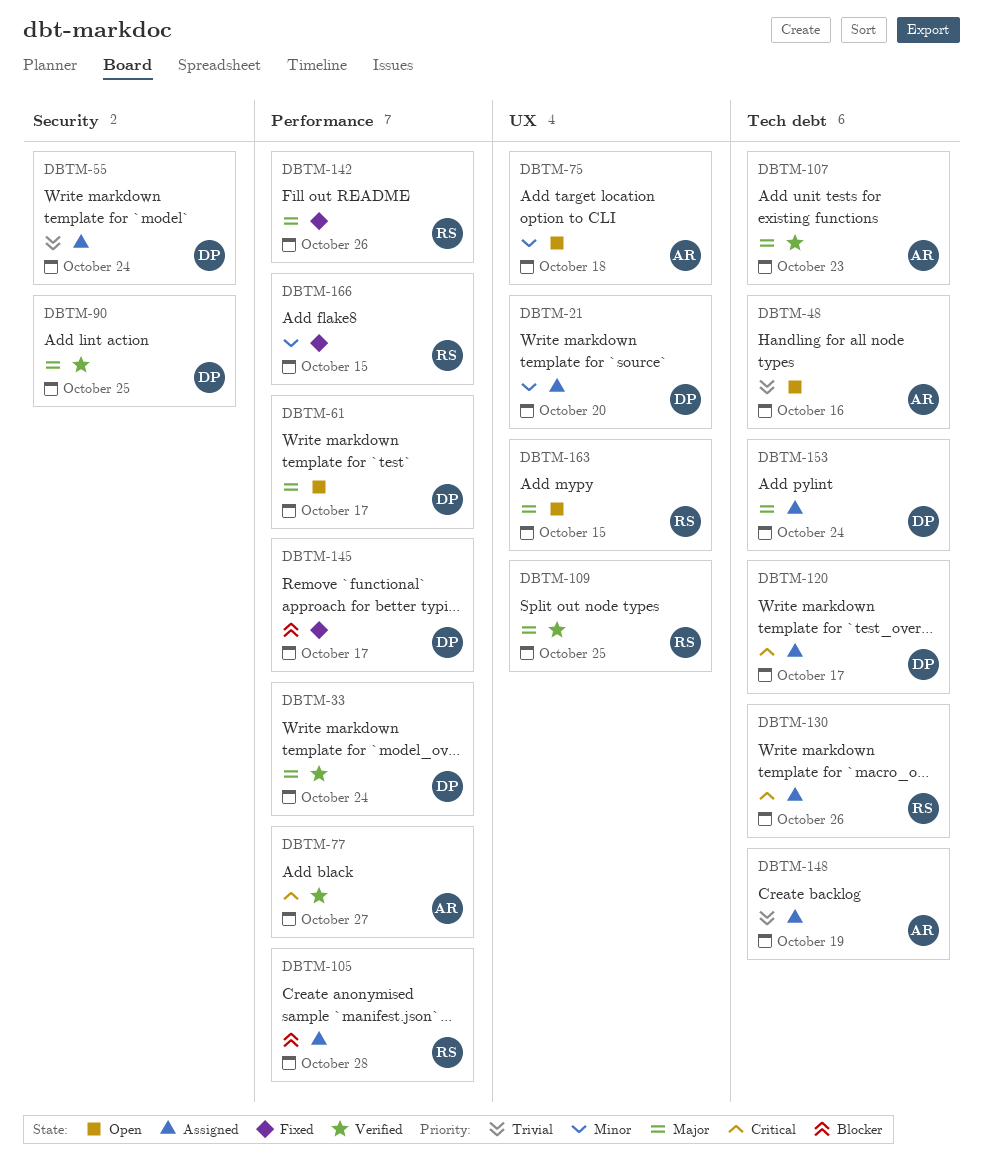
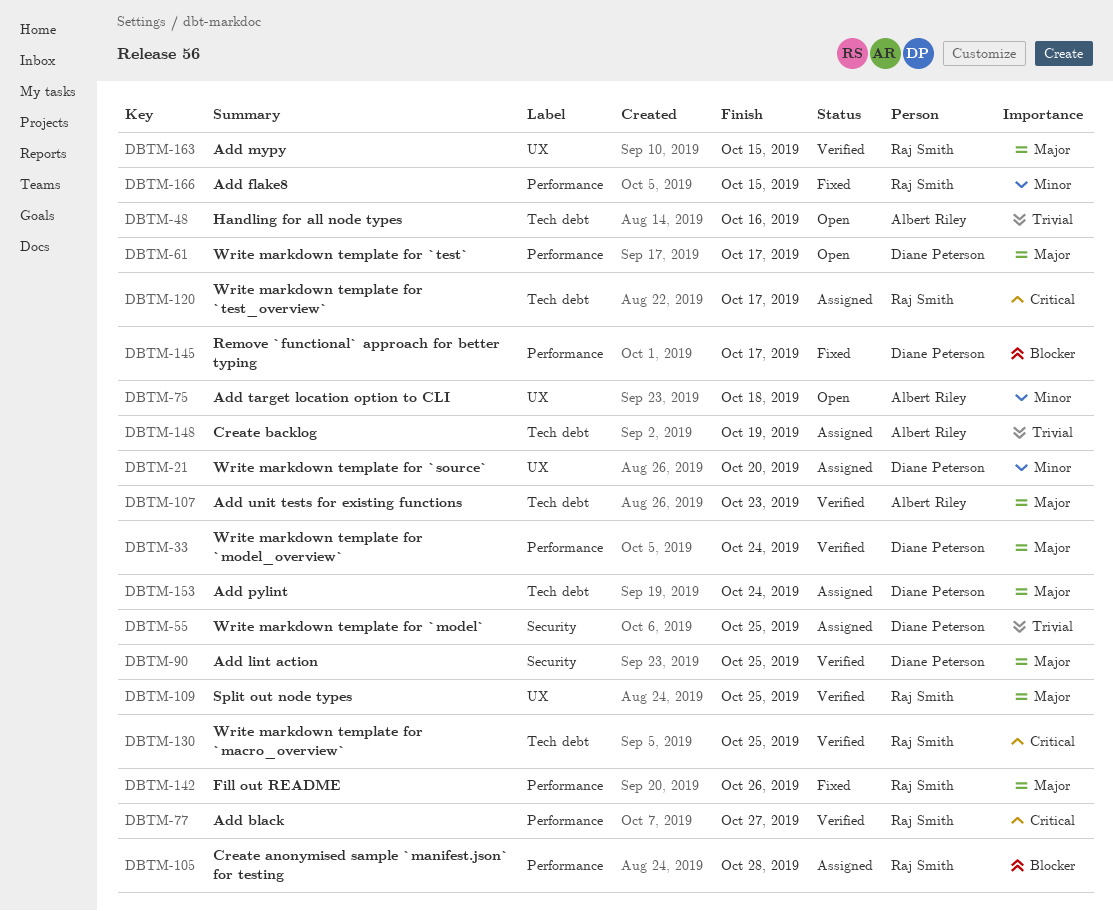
DBTM-55, due: Oct 24 -> Oct 25
DBTM-77, owner: Albert Riley -> Raj Smith
DBTM-120, owner: Diane Peterson -> Raj Smith
DBTM-130, status: Assigned -> Verified
DBTM-130, due: Oct 26 -> Oct 25
DBTM-163, status: Open -> Verified

